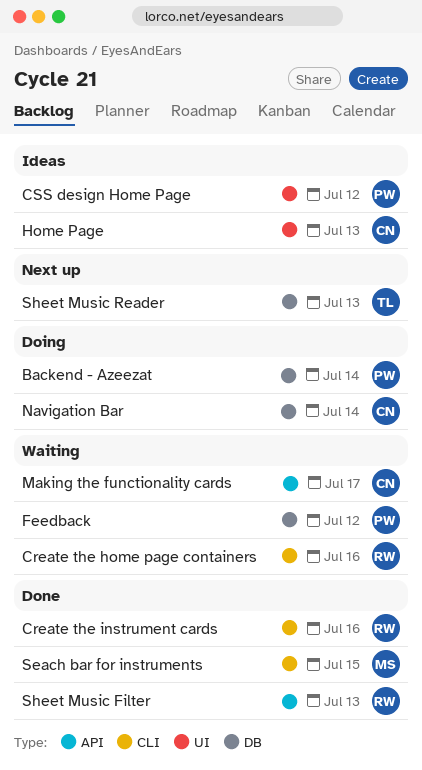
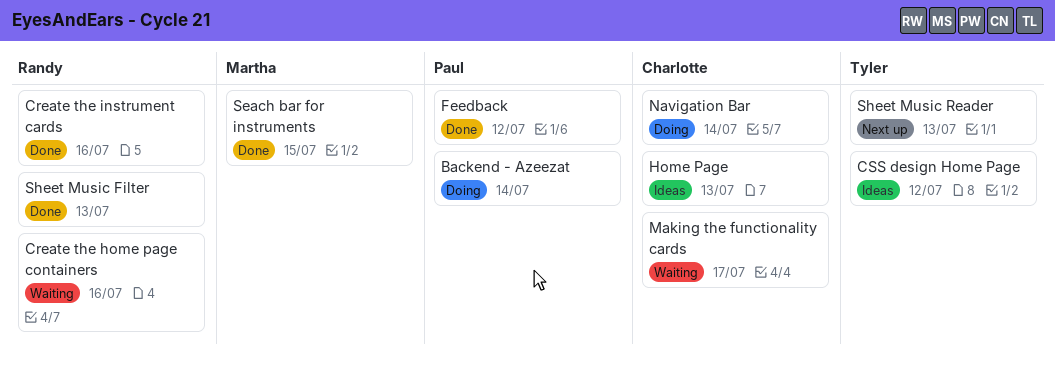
CSS design Home Page, owner: Paul -> Tyler
Feedback, status: Waiting -> Done

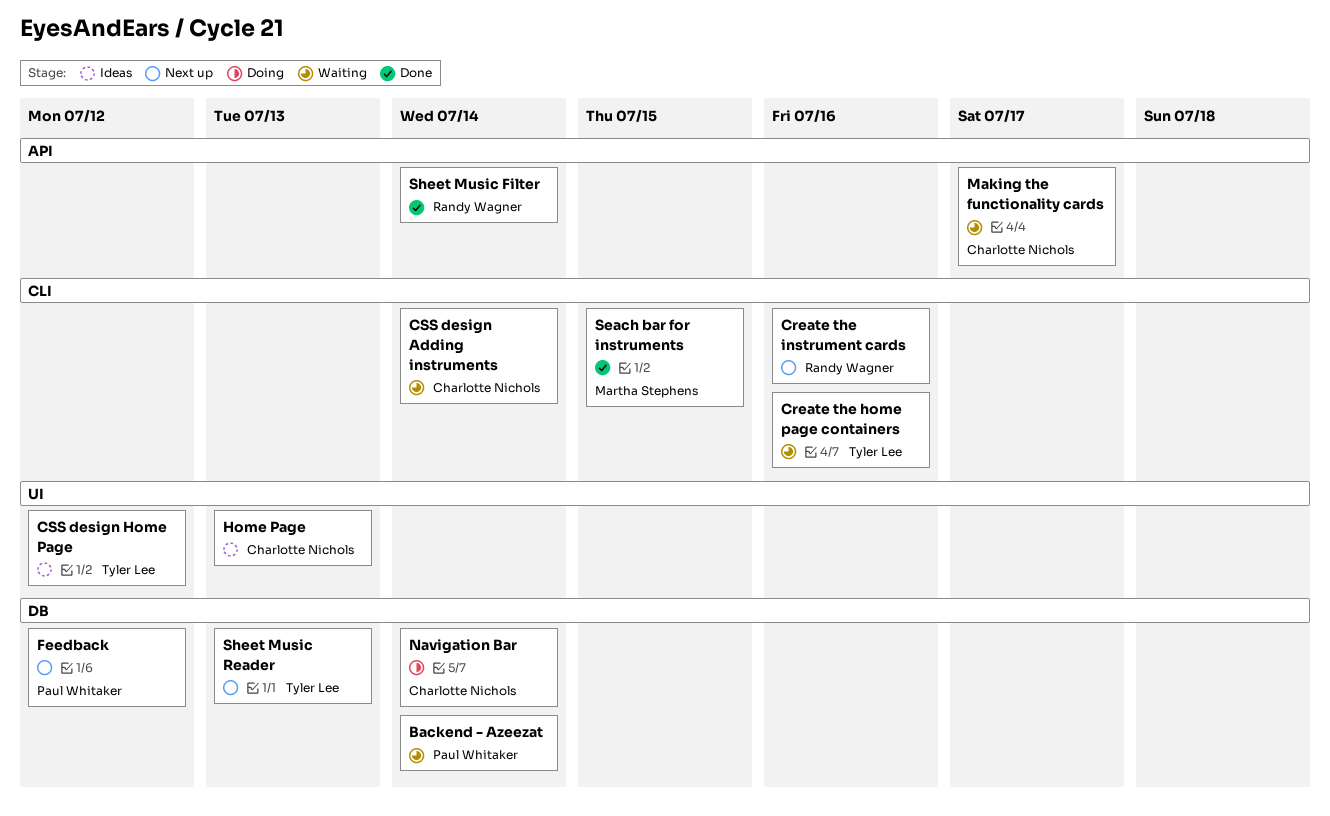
Backend - Azeezat, status: Doing -> Waiting
Create the home page containers, owner: Randy Wagner -> Tyler Lee
Create the instrument cards, status: Done -> Next up
CSS design Adding instruments: none -> present
Feedback, status: Done -> Next up
Sheet Music Filter, due: Jul 13 -> Jul 14

